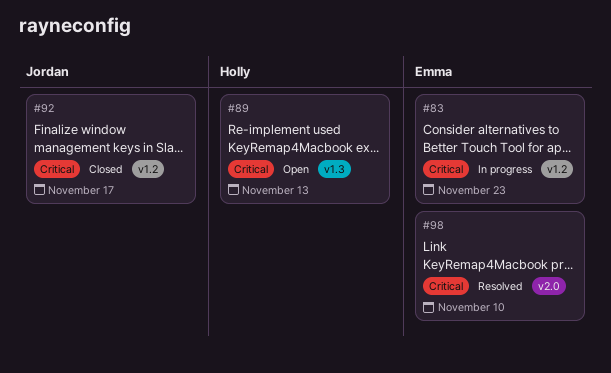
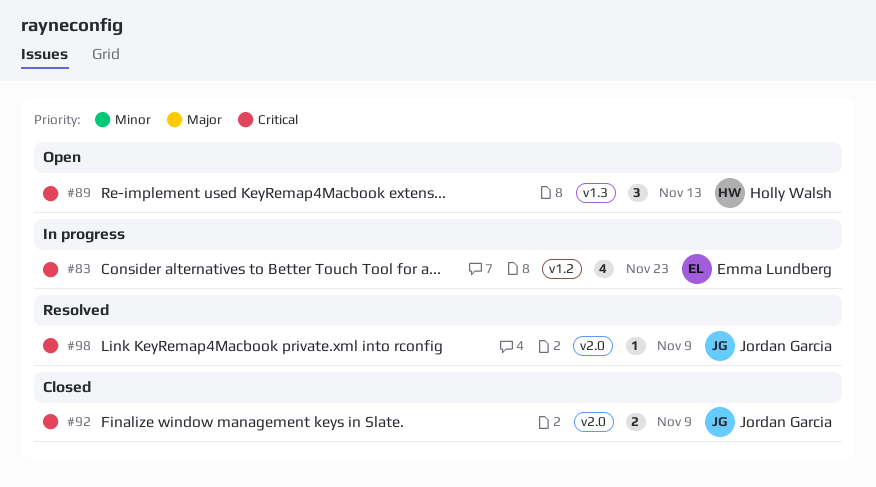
#92, label: v1.2 -> v2.0
#92, due: Nov 17 -> Nov 9
#98, owner: Emma Lundberg -> Jordan Garcia
#98, due: Nov 10 -> Nov 9

